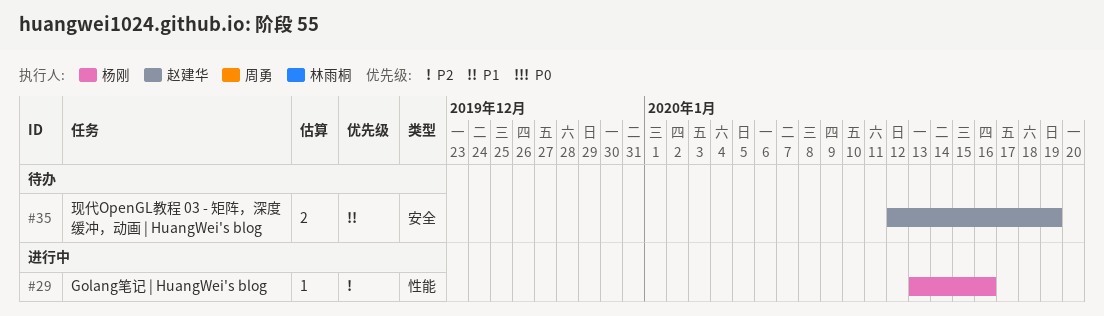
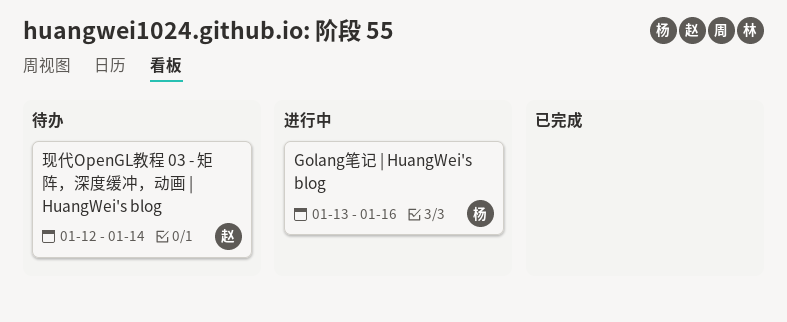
现代OpenGL教程 03 - 矩阵，深度缓冲，动画 | HuangWei's blog, due: Jan 19 -> Jan 14

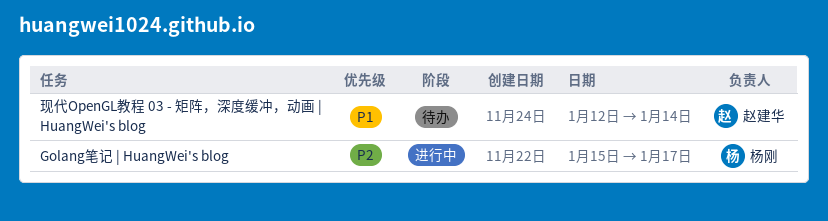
Golang笔记 | HuangWei's blog, start: Jan 13 -> Jan 15
Golang笔记 | HuangWei's blog, due: Jan 16 -> Jan 17

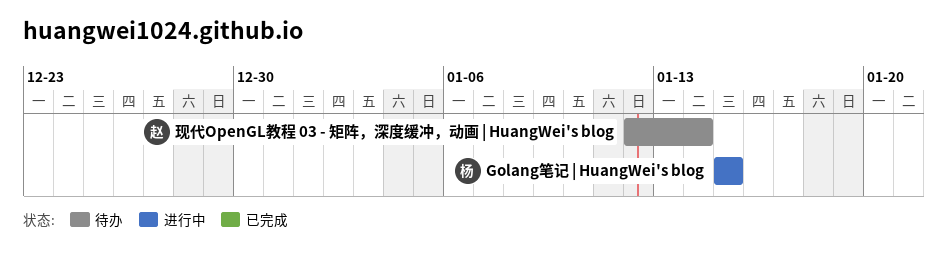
Golang笔记 | HuangWei's blog, due: Jan 17 -> Jan 15

